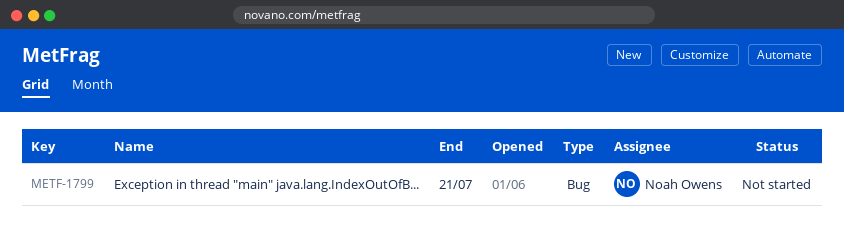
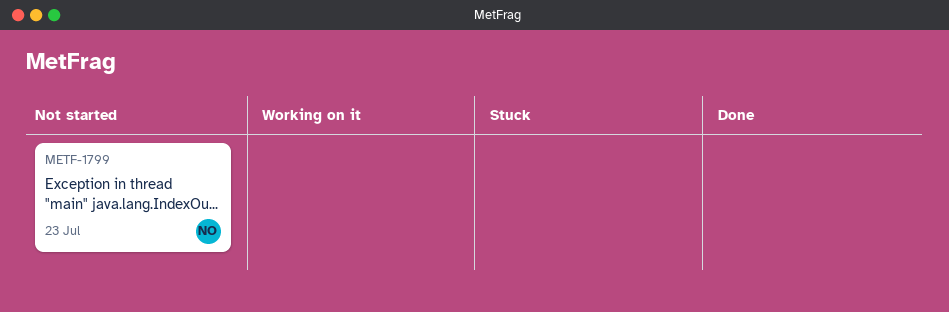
METF-1799, due: Jul 21 -> Jul 23

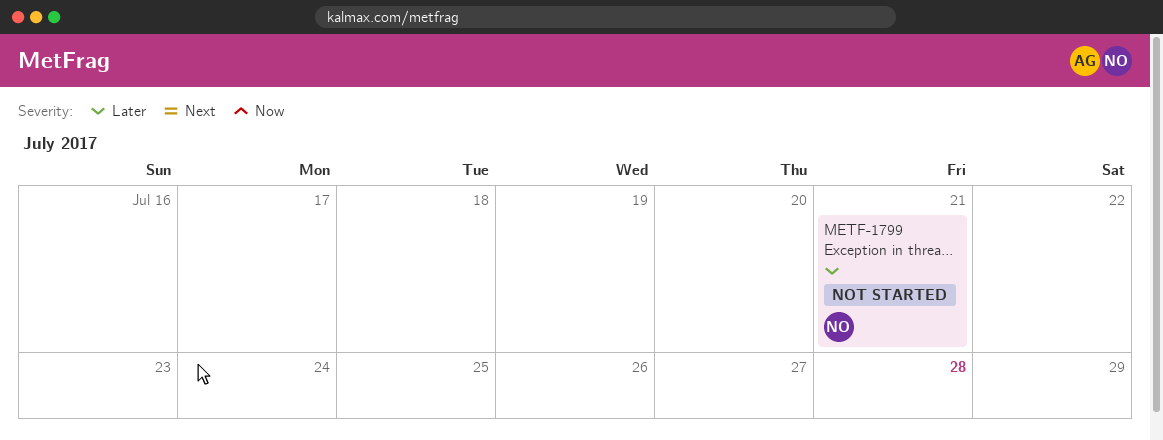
METF-1799, due: Jul 23 -> Jul 21

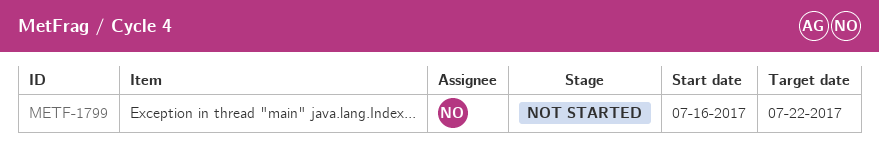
METF-1799, due: Jul 21 -> Jul 22

